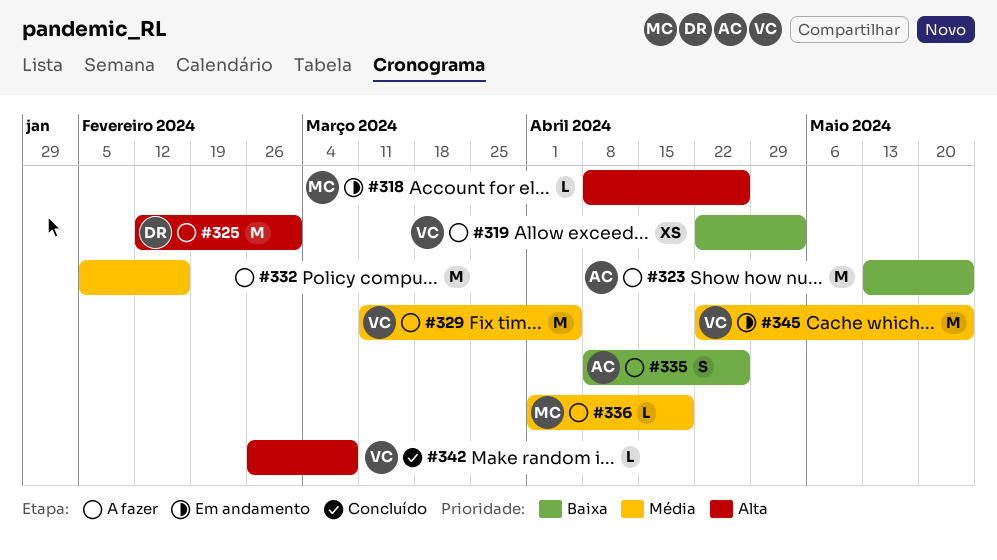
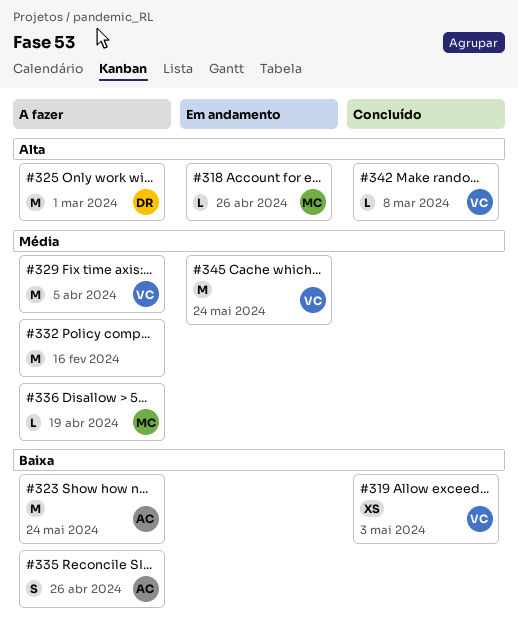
#319, status: A fazer -> Concluído

